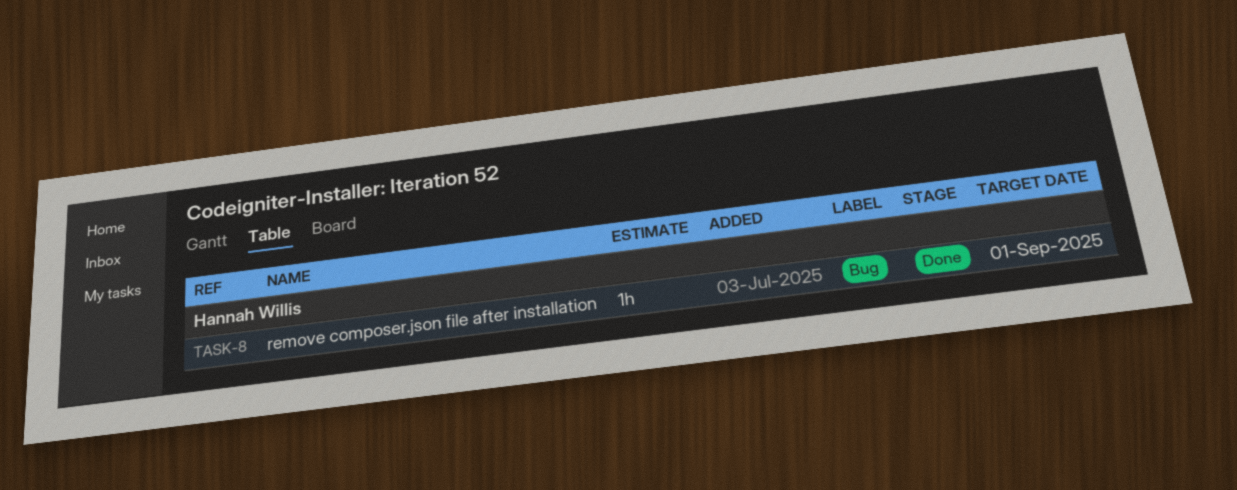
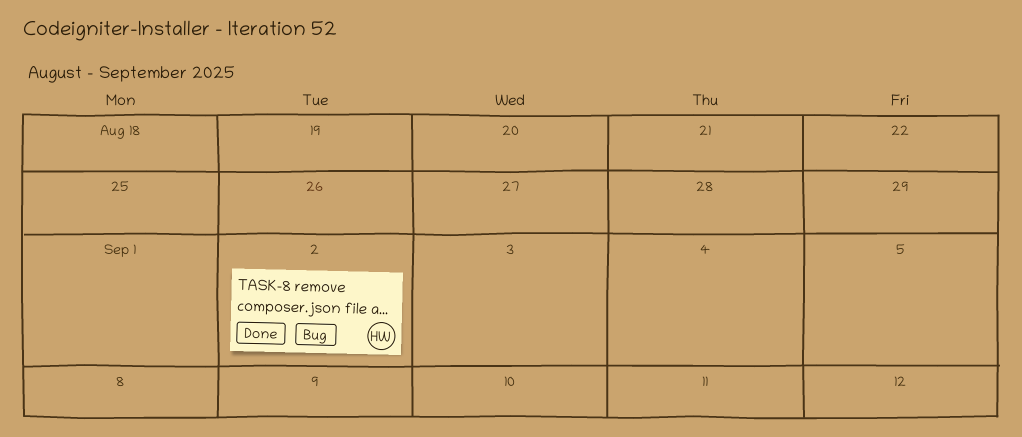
TASK-8, due: Sep 1 -> Sep 2

